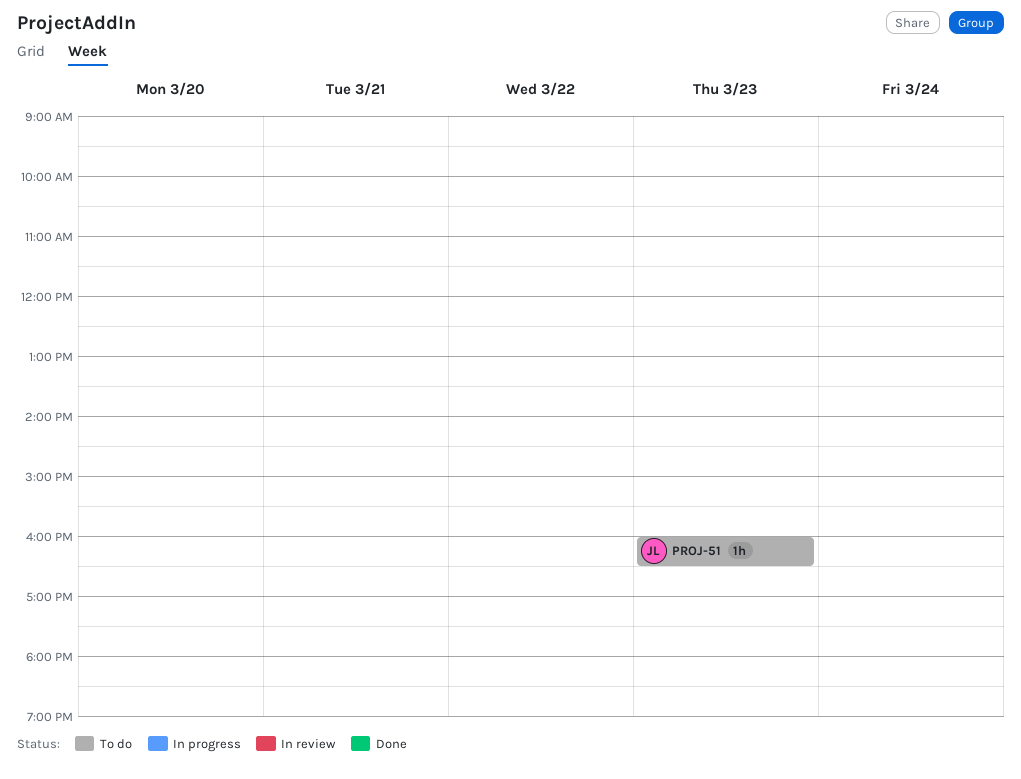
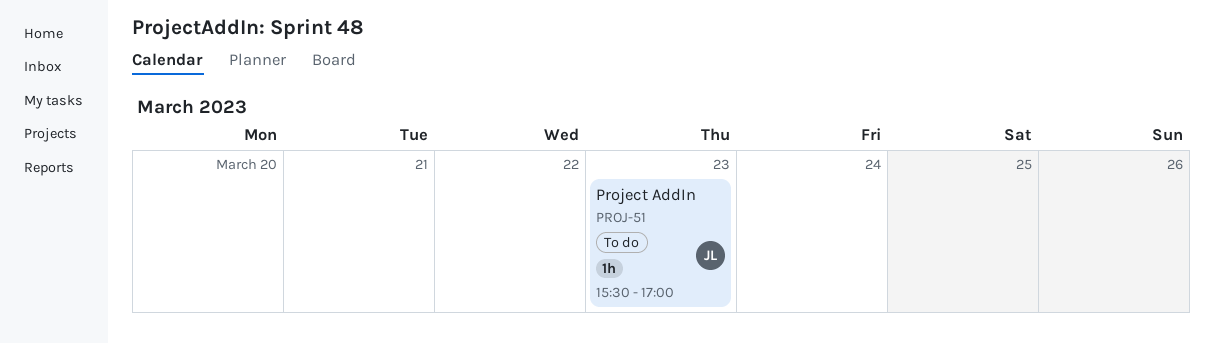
PROJ-51, begins: 16:00 -> 15:30
PROJ-51, ends: 16:30 -> 17:00

